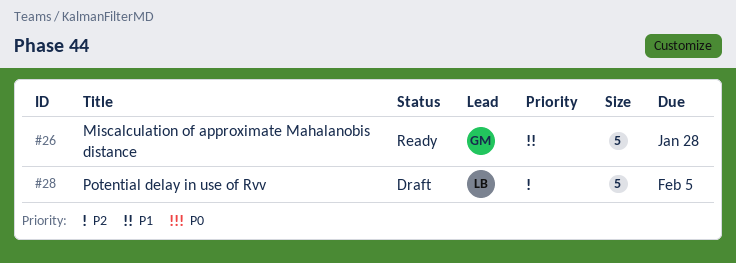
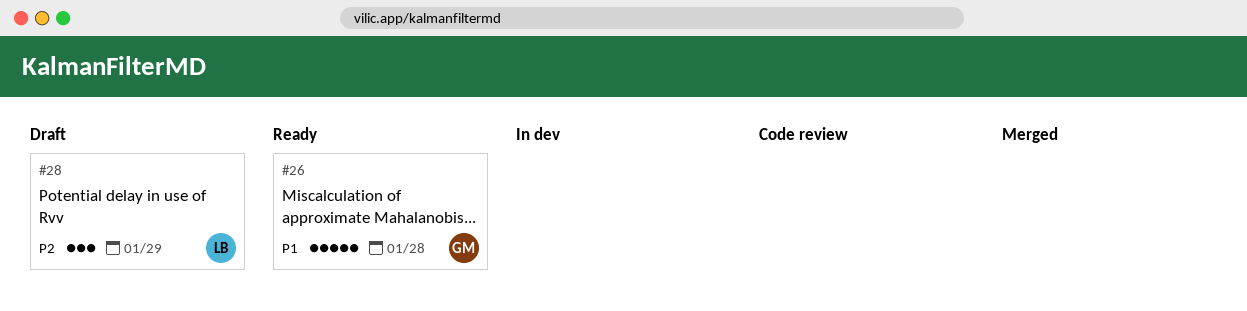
#28, estimate: 5 -> 3
#28, due: Feb 5 -> Jan 29

